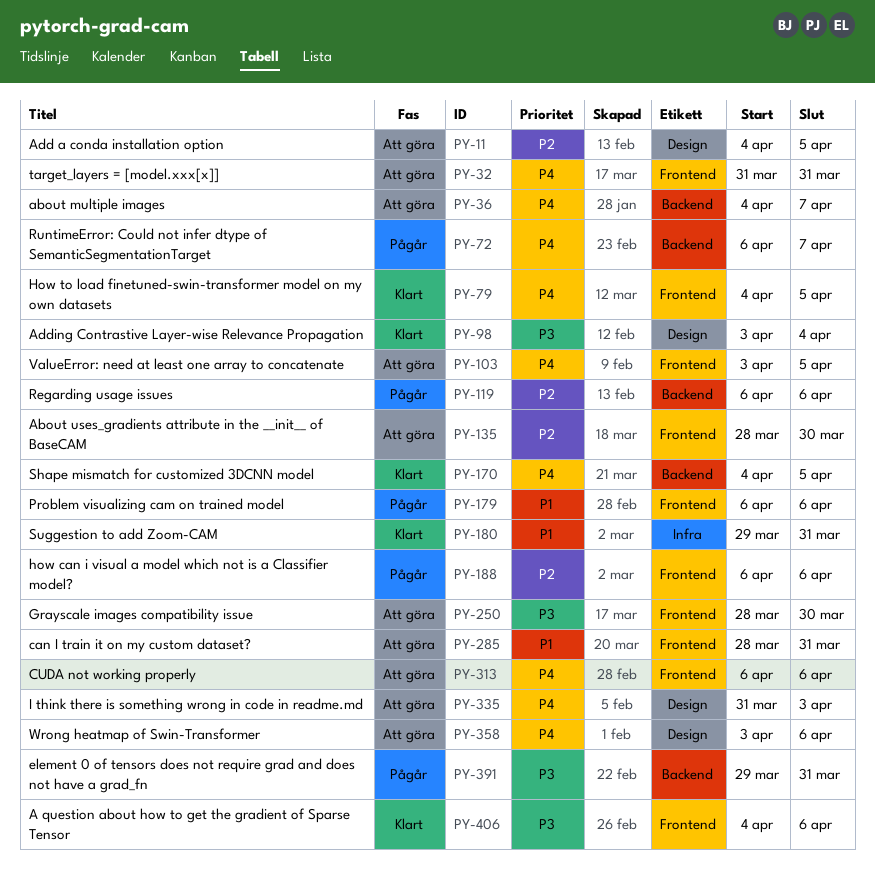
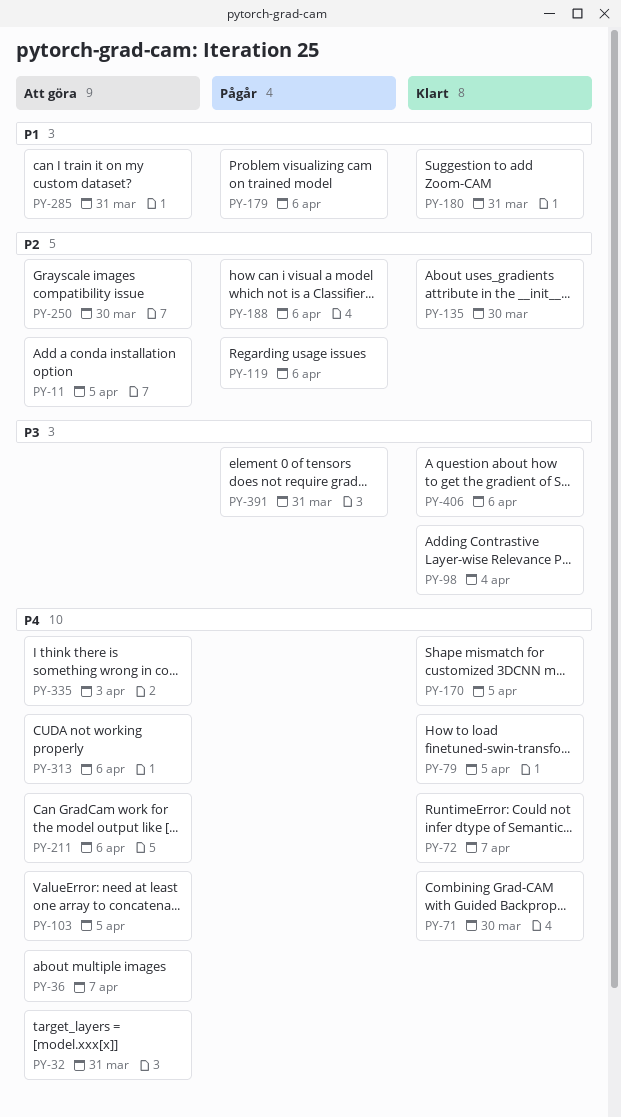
PY-71: none -> present
PY-72, status: Pågår -> Klart
PY-135, status: Att göra -> Klart
PY-211: none -> present
PY-250, priority: P3 -> P2
PY-358: present -> none

